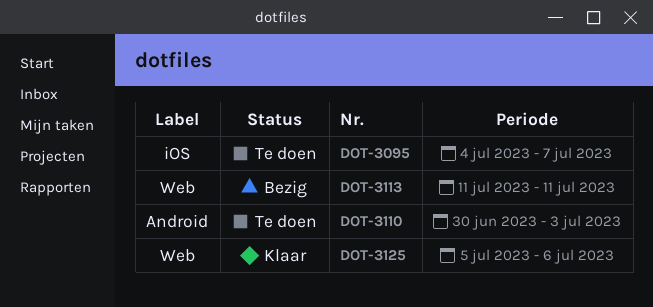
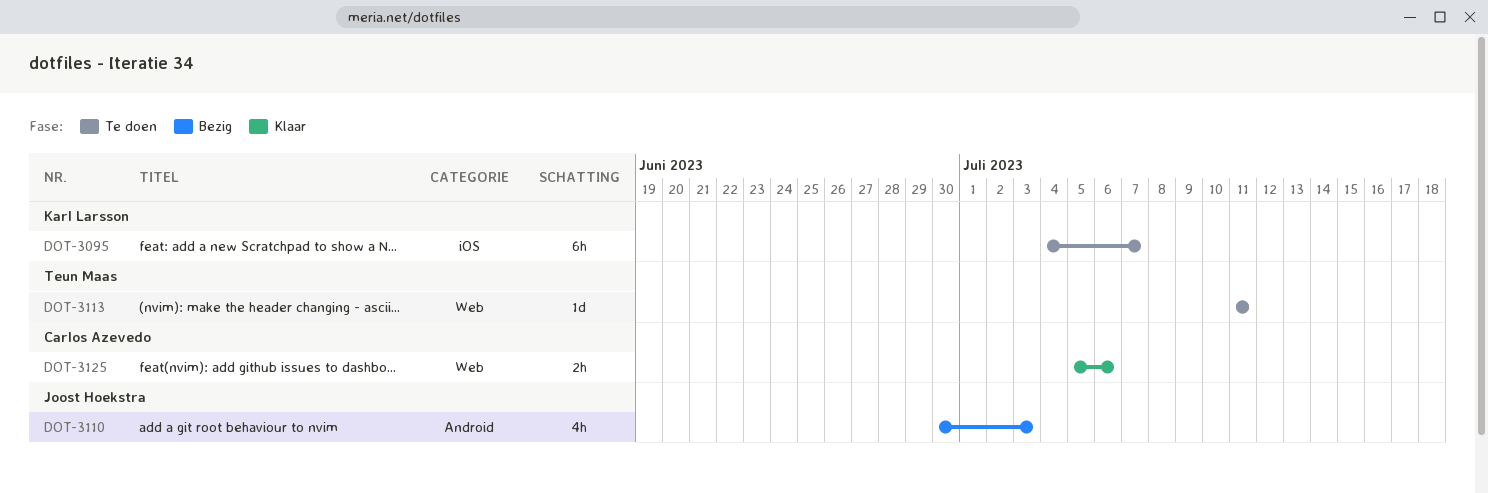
DOT-3110, status: Te doen -> Bezig
DOT-3113, status: Bezig -> Te doen

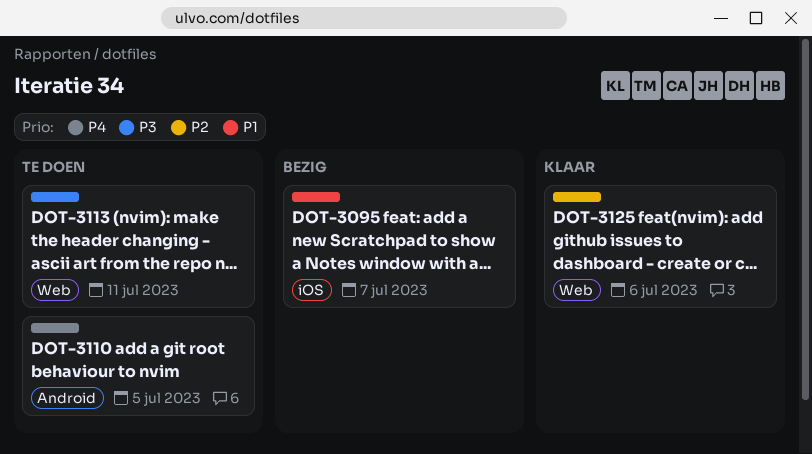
DOT-3095, status: Te doen -> Bezig
DOT-3110, status: Bezig -> Te doen
DOT-3110, due: Jul 3 -> Jul 5

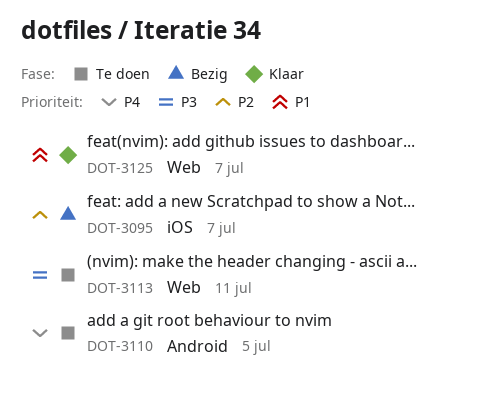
DOT-3095, priority: P1 -> P2
DOT-3125, priority: P2 -> P1
DOT-3125, due: Jul 6 -> Jul 7

